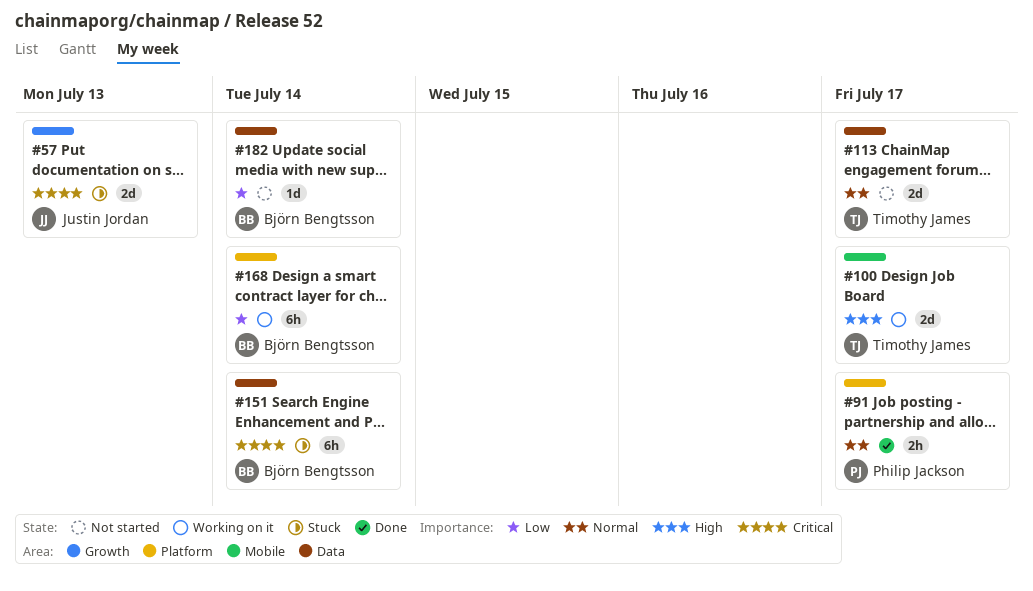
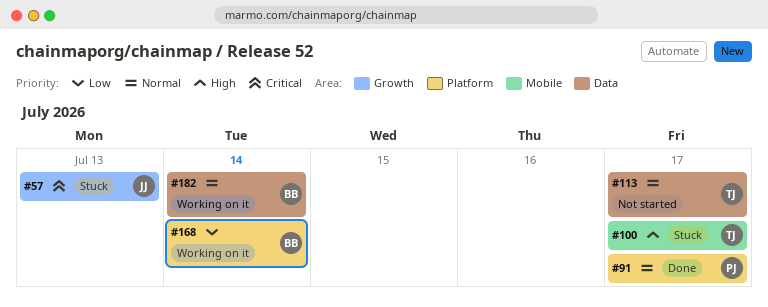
#100, status: Working on it -> Stuck
#151: present -> none
#182, status: Not started -> Working on it
#182, priority: Low -> Normal

